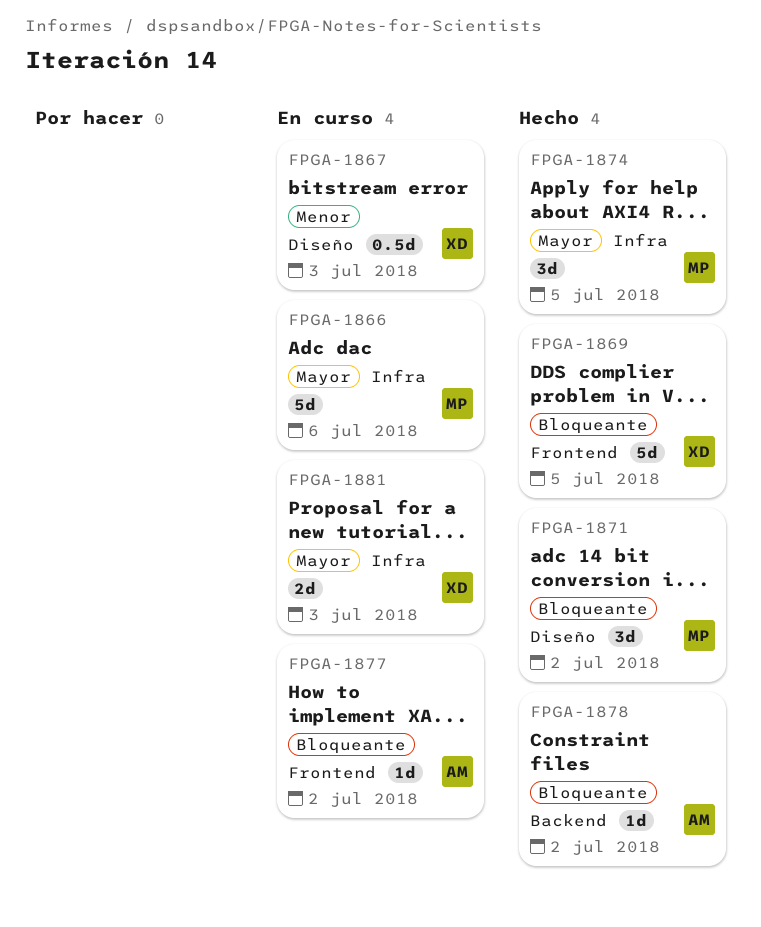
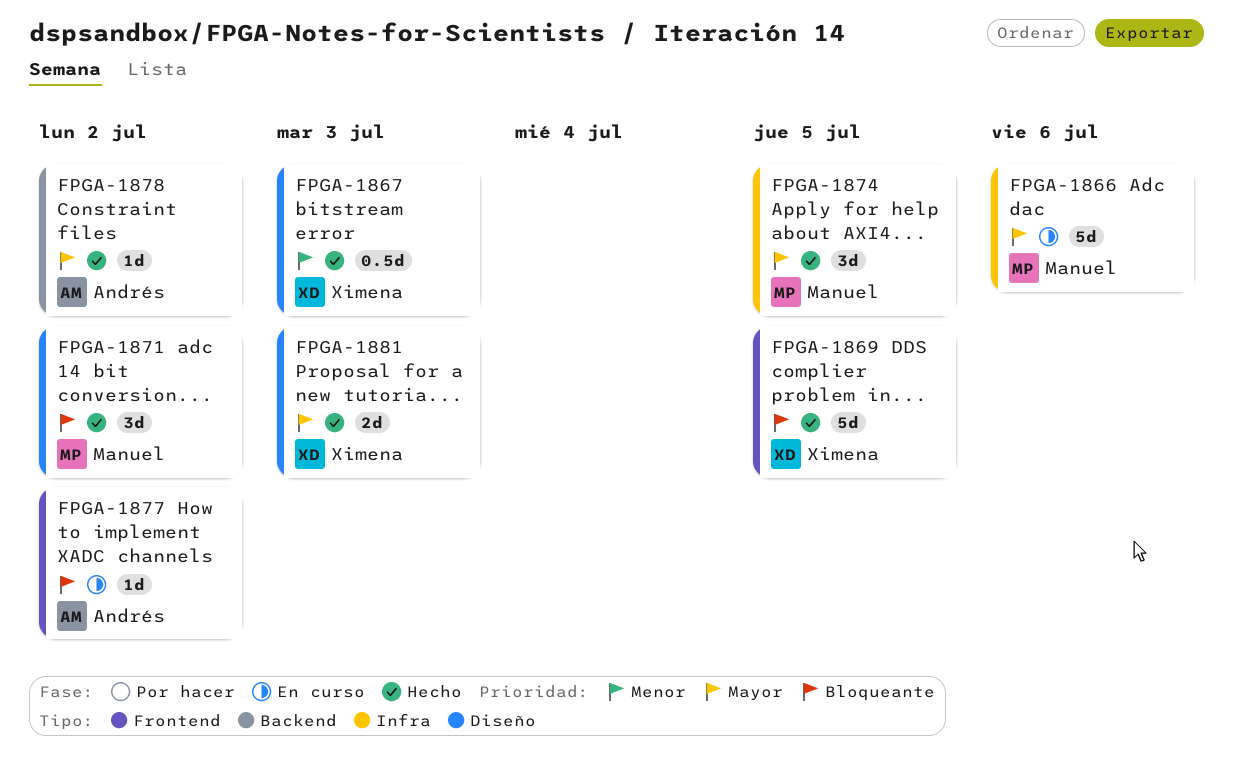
FPGA-1867, status: En curso -> Hecho
FPGA-1878, priority: Bloqueante -> Mayor
FPGA-1881, status: En curso -> Hecho
FPGA-1881, label: Infra -> Diseño

